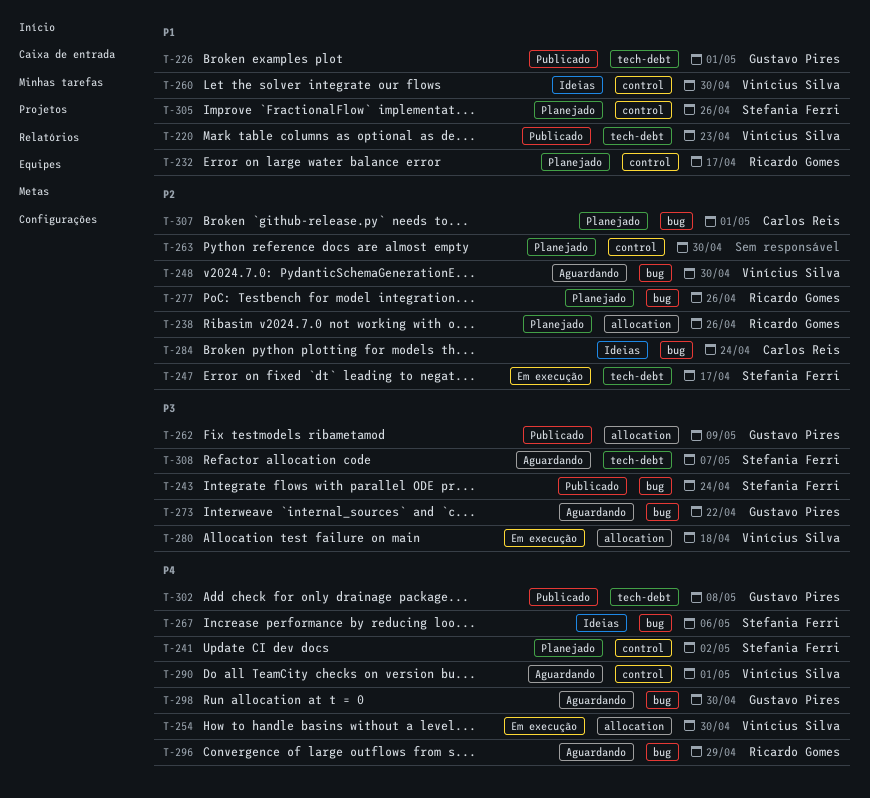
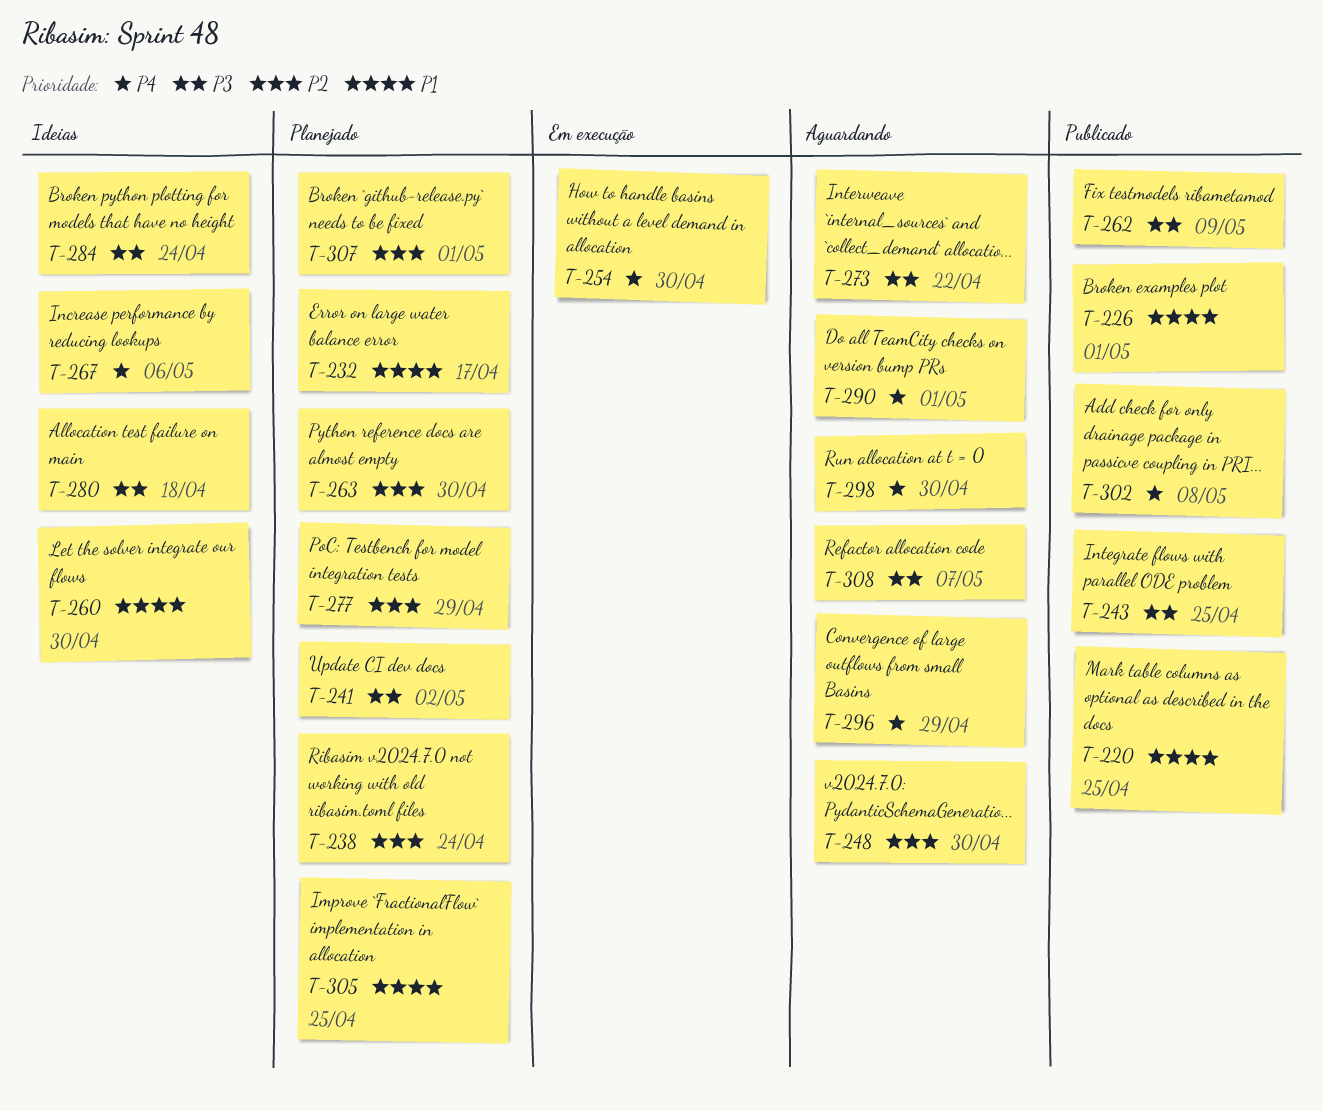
T-220, due: Apr 23 -> Apr 25
T-238, due: Apr 26 -> Apr 24
T-241, priority: P4 -> P3
T-243, due: Apr 24 -> Apr 25
T-247: present -> none
T-277, due: Apr 26 -> Apr 29
T-280, status: Em execução -> Ideias
T-284, priority: P2 -> P3
T-305, due: Apr 26 -> Apr 25

